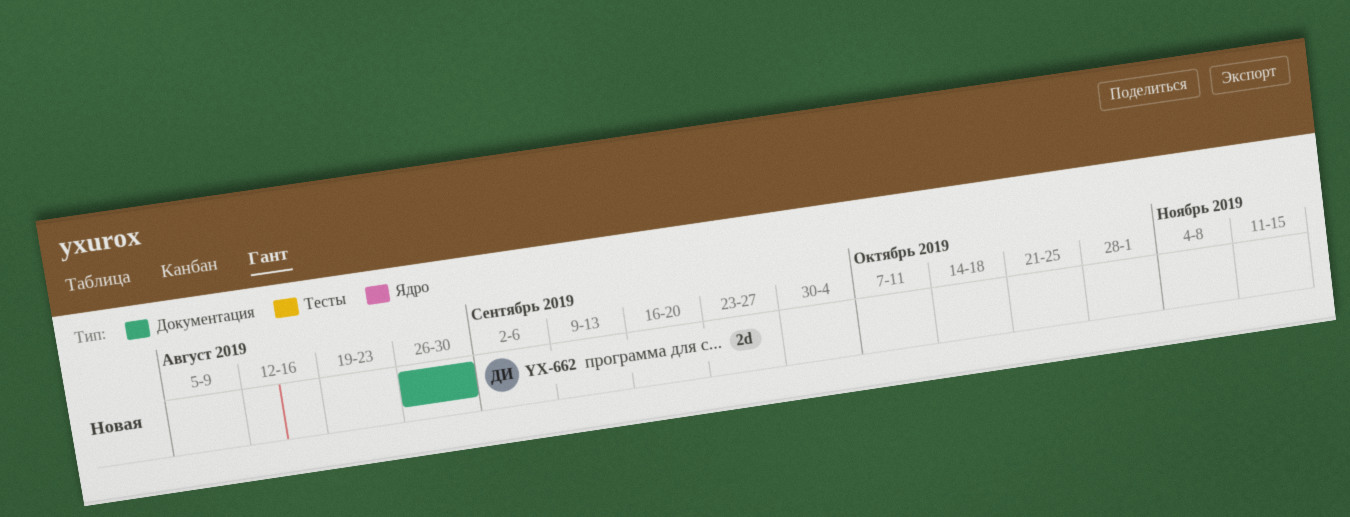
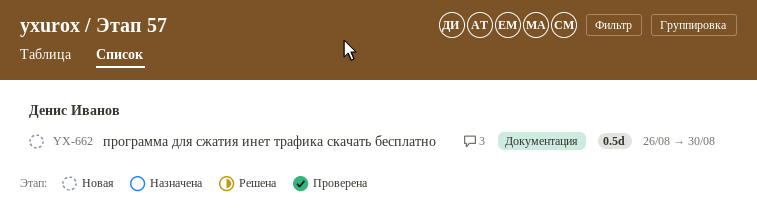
YX-662, estimate: 2d -> 0.5d

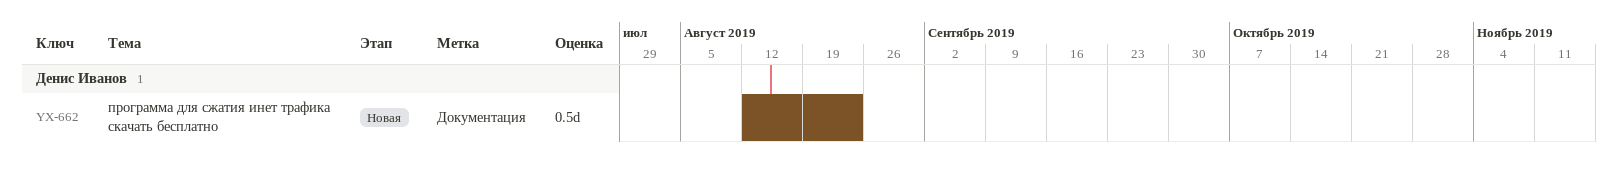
YX-662, start: Aug 26 -> Aug 12
YX-662, due: Aug 30 -> Aug 23

